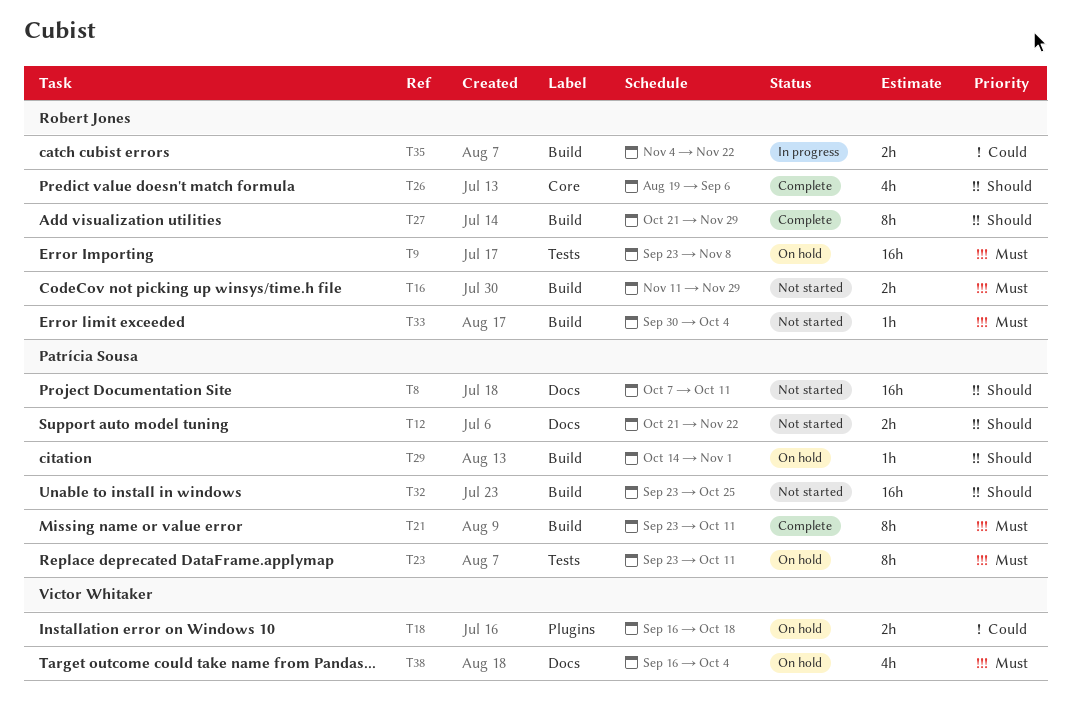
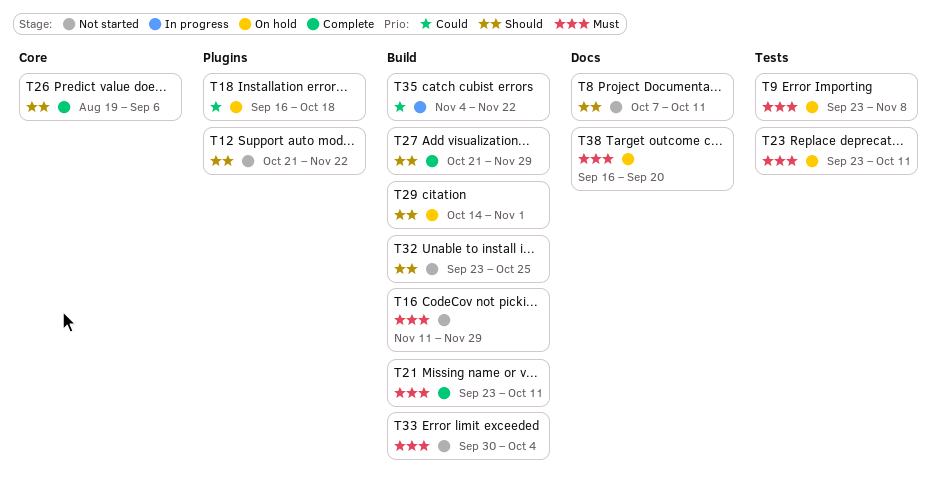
T12, label: Docs -> Plugins
T38, due: Oct 4 -> Sep 20

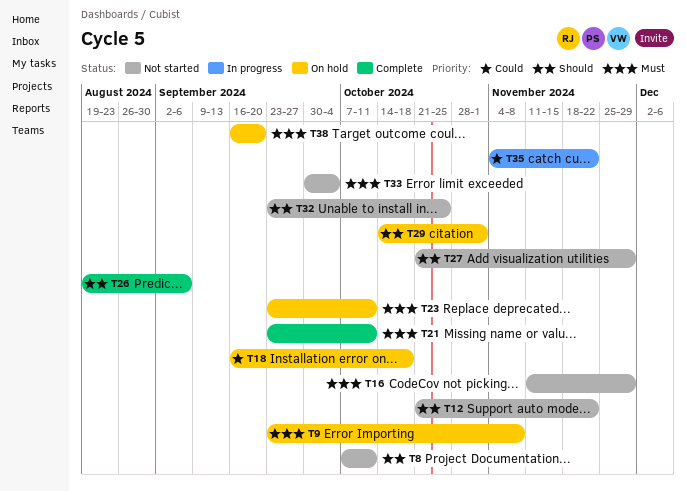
T27, status: Complete -> Not started

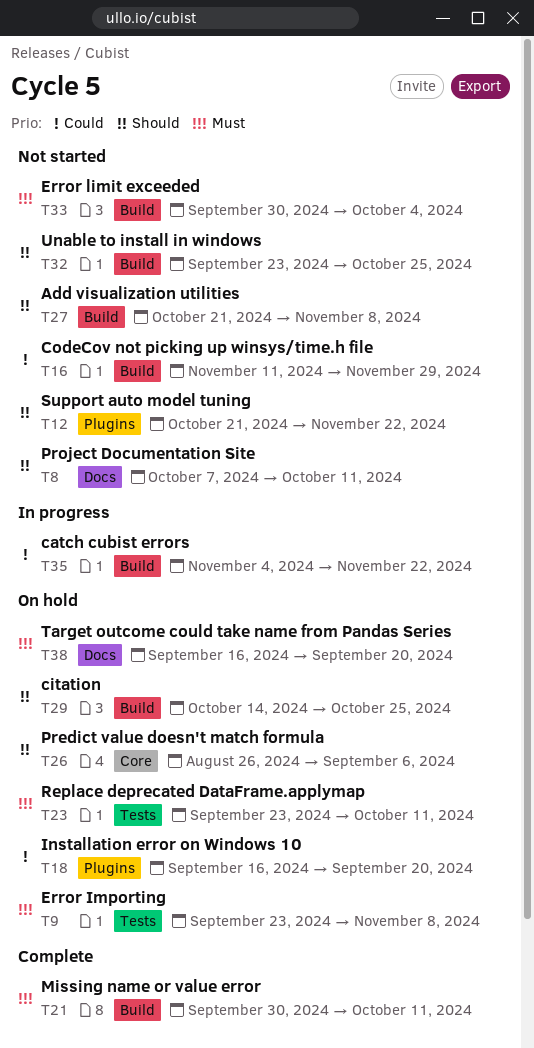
T16, priority: Must -> Could
T18, due: Oct 18 -> Sep 20
T21, start: Sep 23 -> Sep 30
T26, status: Complete -> On hold
T26, start: Aug 19 -> Aug 26
T27, due: Nov 29 -> Nov 8
T29, due: Nov 1 -> Oct 25

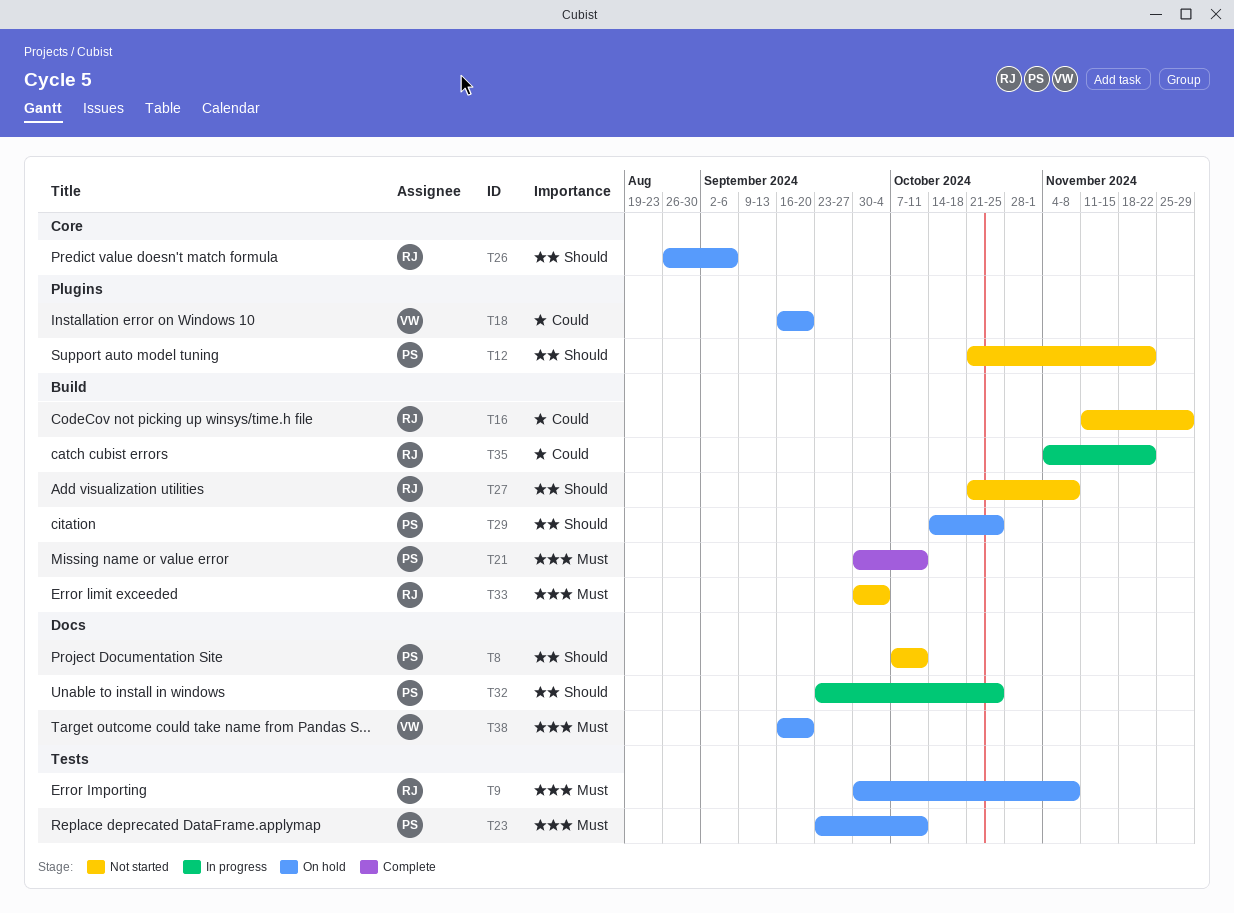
T9, start: Sep 23 -> Sep 30
T32, status: Not started -> In progress
T32, label: Build -> Docs

